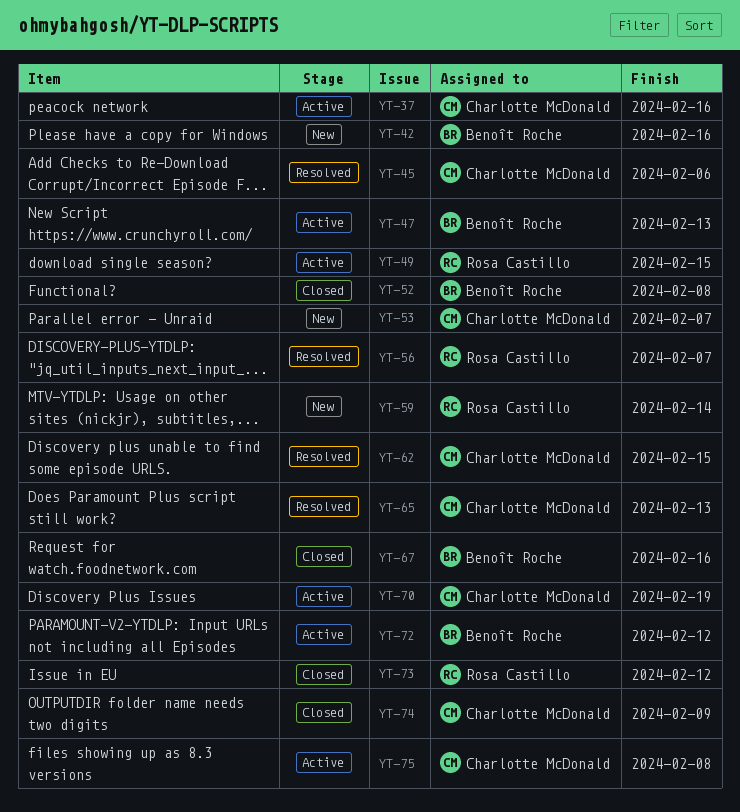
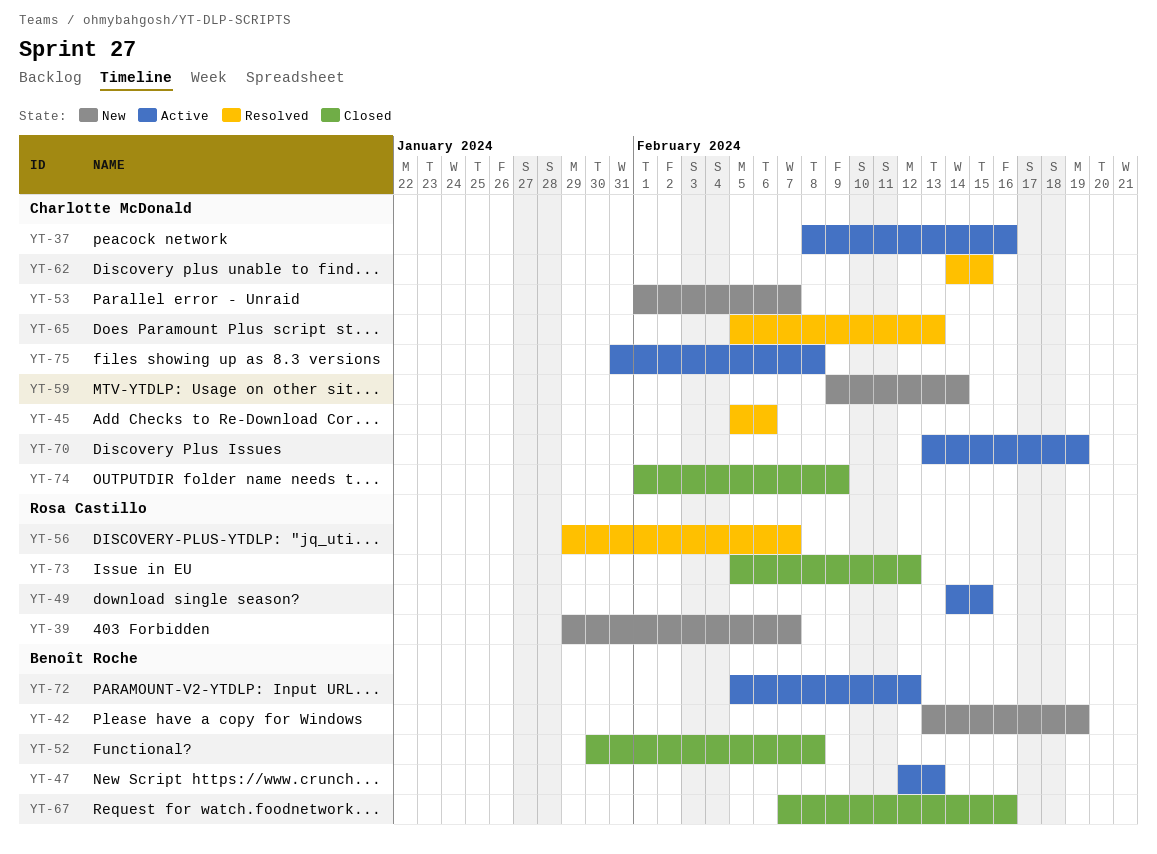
YT-39: none -> present
YT-42, due: Feb 16 -> Feb 19
YT-59, owner: Rosa Castillo -> Charlotte McDonald

